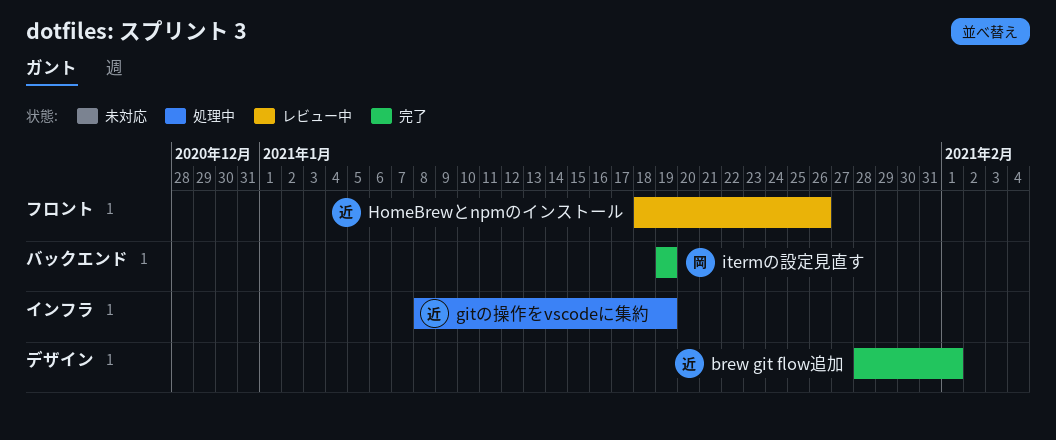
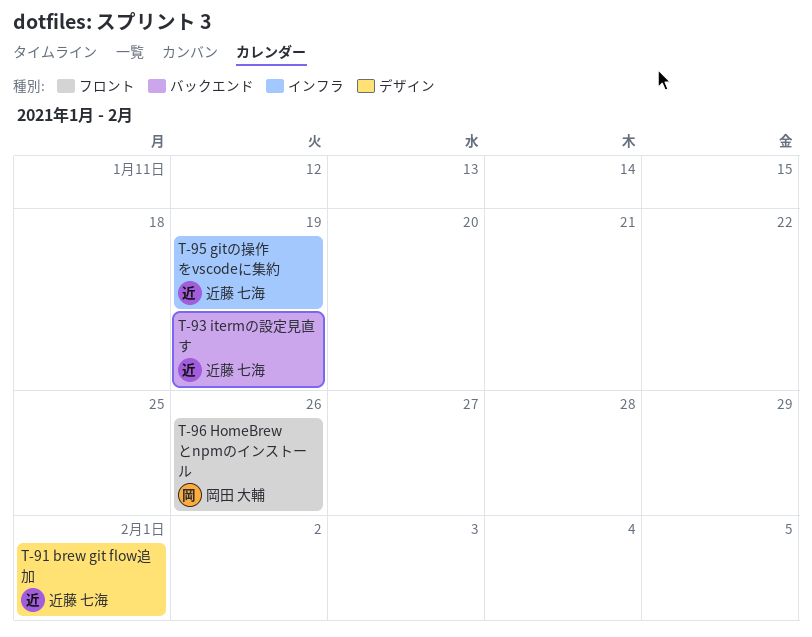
HomeBrewとnpmのインストール, owner: 近藤 七海 -> 岡田 大輔
itermの設定見直す, owner: 岡田 大輔 -> 近藤 七海

